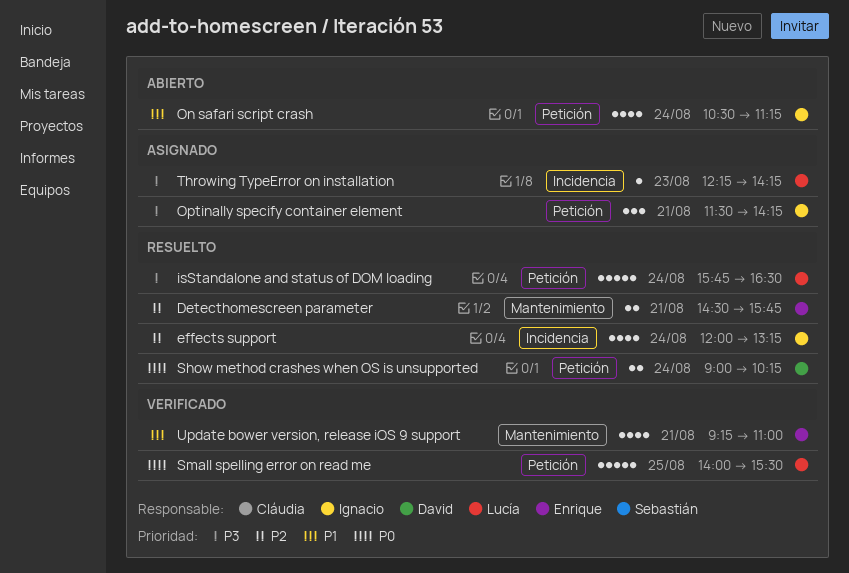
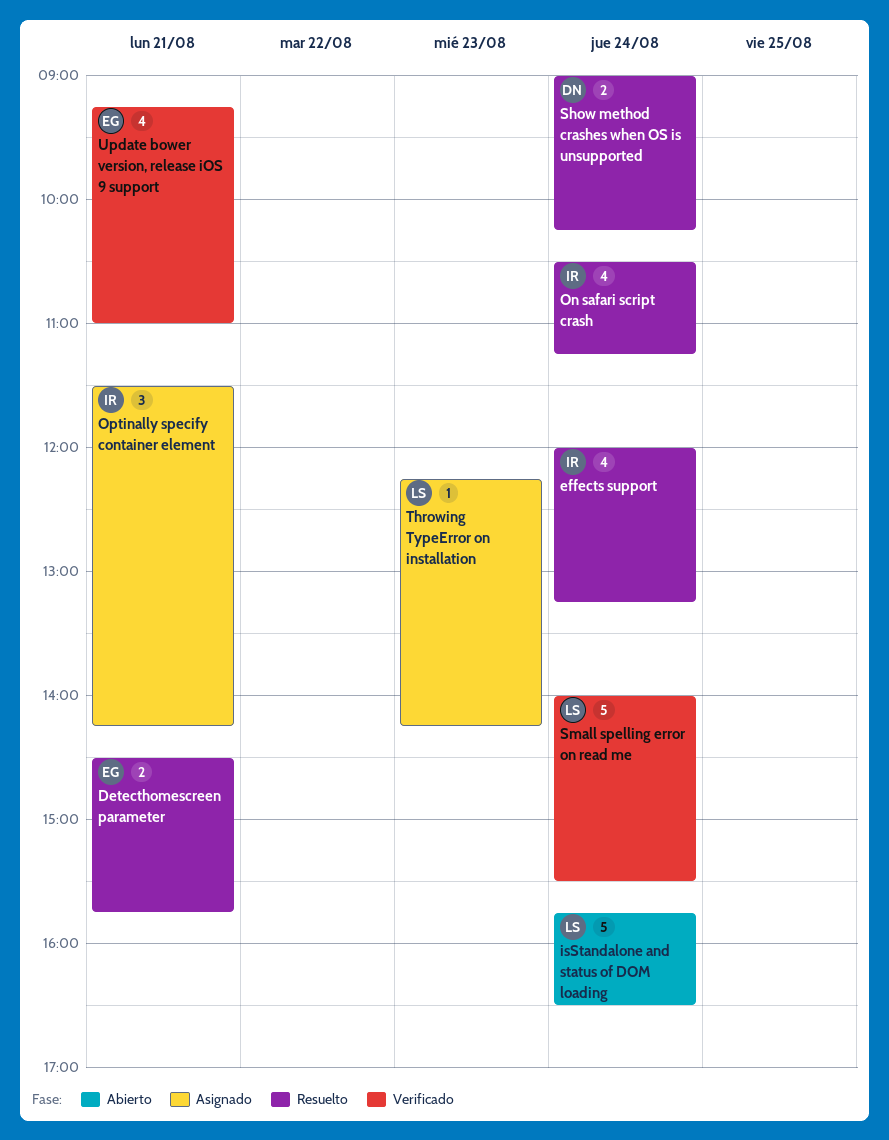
isStandalone and status of DOM loading, status: Resuelto -> Abierto
On safari script crash, status: Abierto -> Resuelto
Small spelling error on read me, day: Aug 25 -> Aug 24

